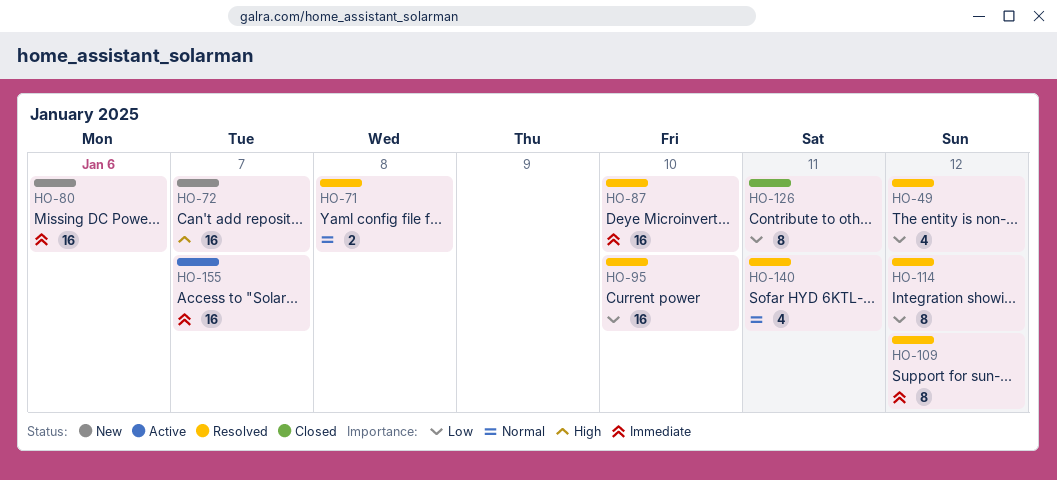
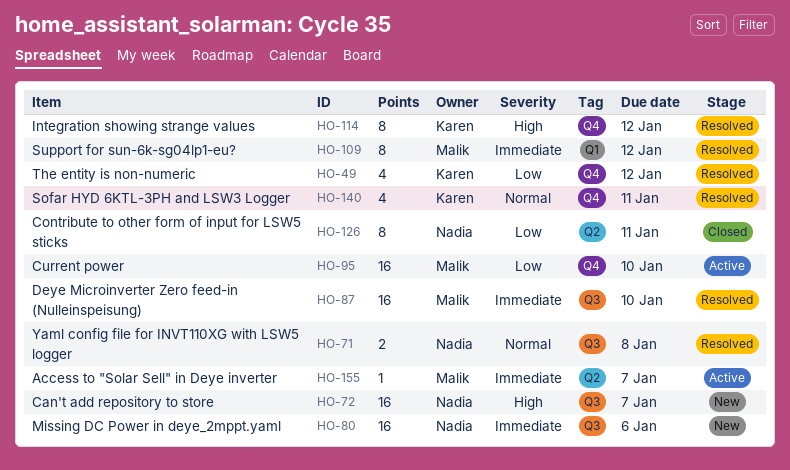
HO-95, status: Resolved -> Active
HO-114, priority: Low -> High
HO-155, estimate: 16 -> 1

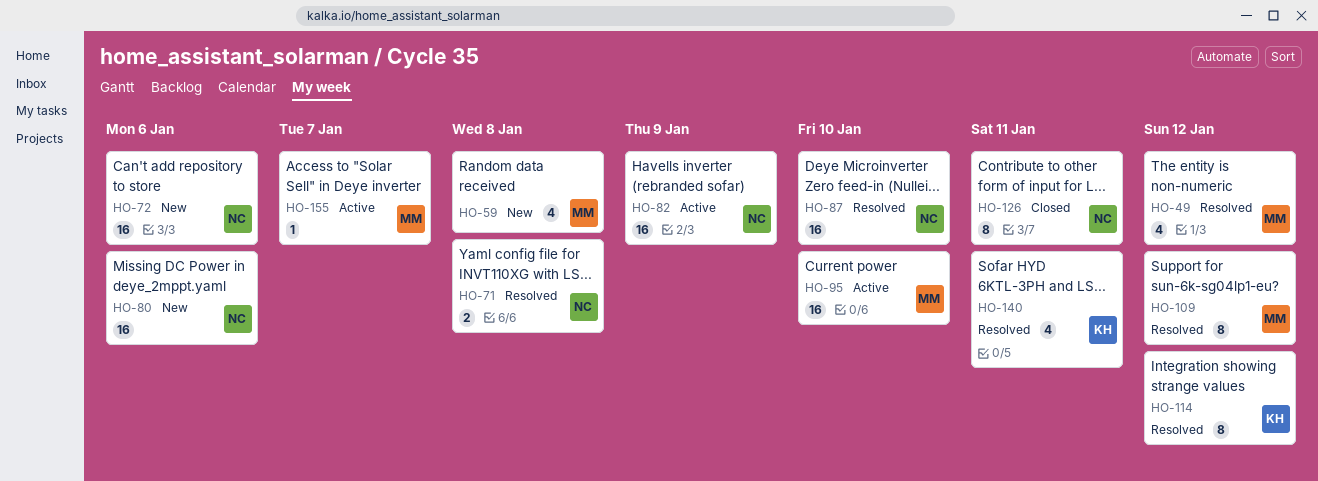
HO-49, owner: Karen -> Malik
HO-59: none -> present
HO-72, due: Jan 7 -> Jan 6
HO-82: none -> present
HO-87, owner: Malik -> Nadia

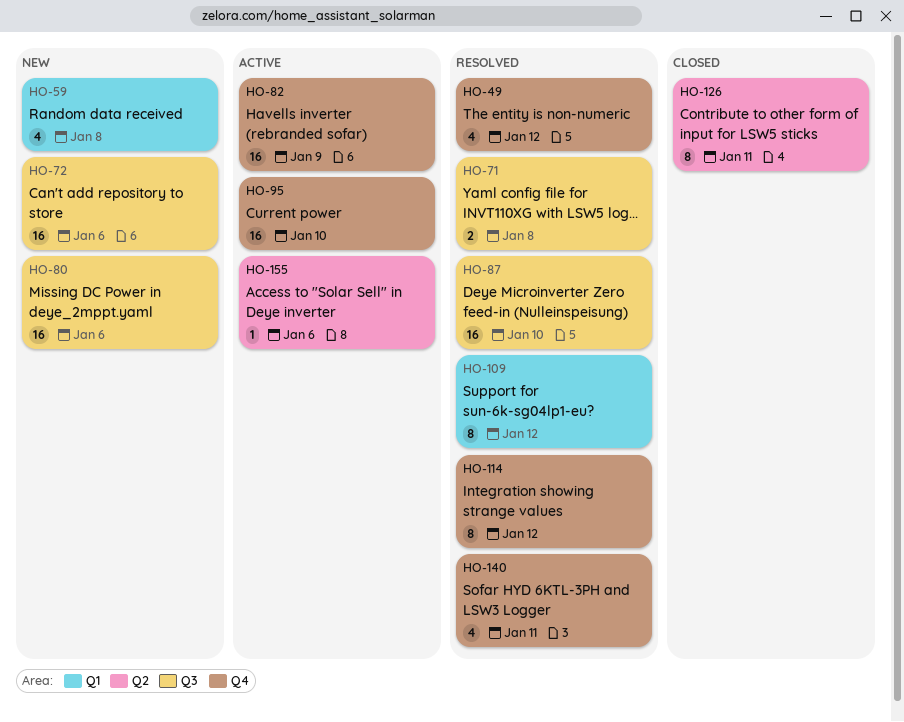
HO-155, due: Jan 7 -> Jan 6

